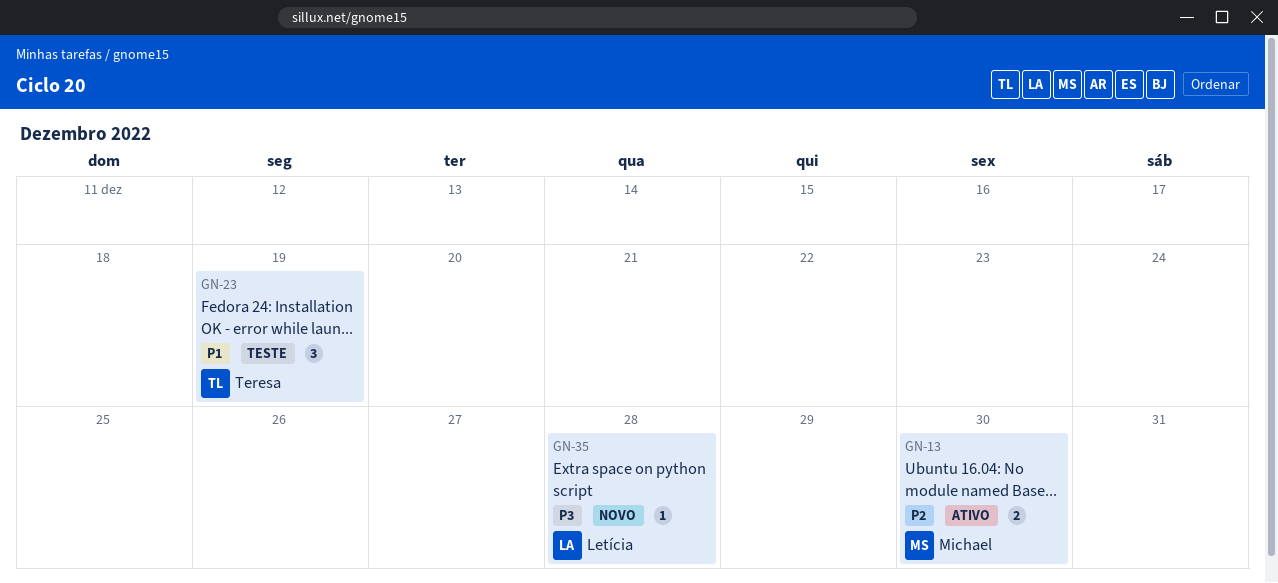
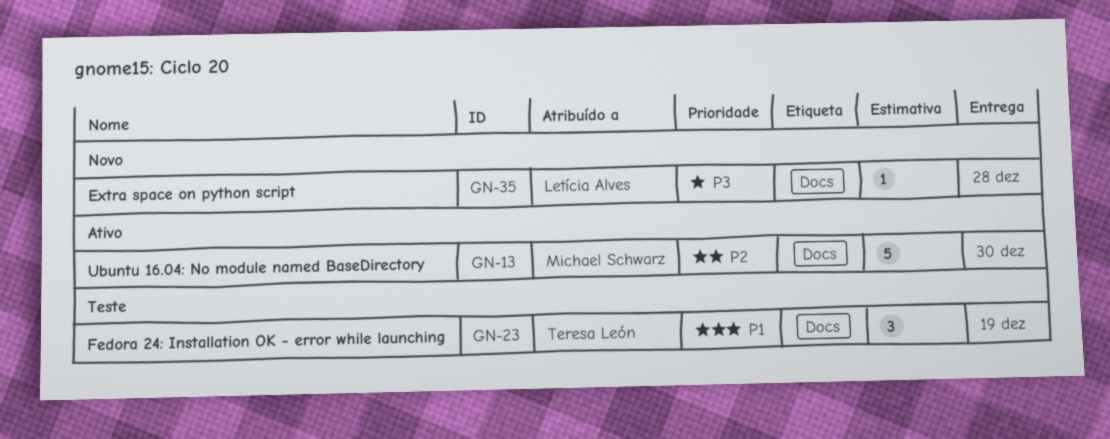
GN-13, estimate: 2 -> 5

